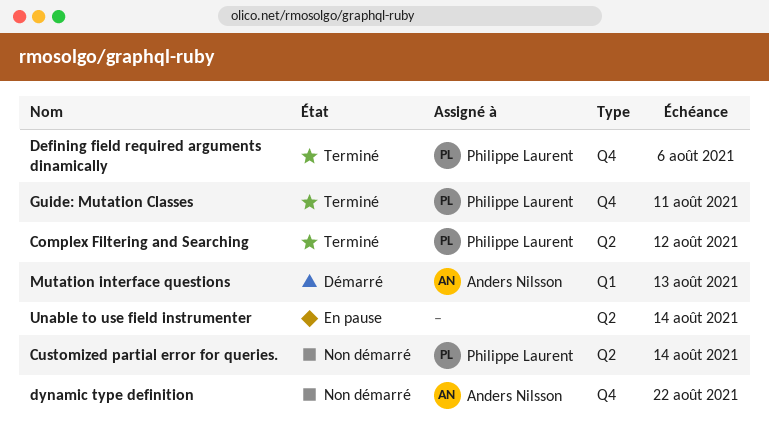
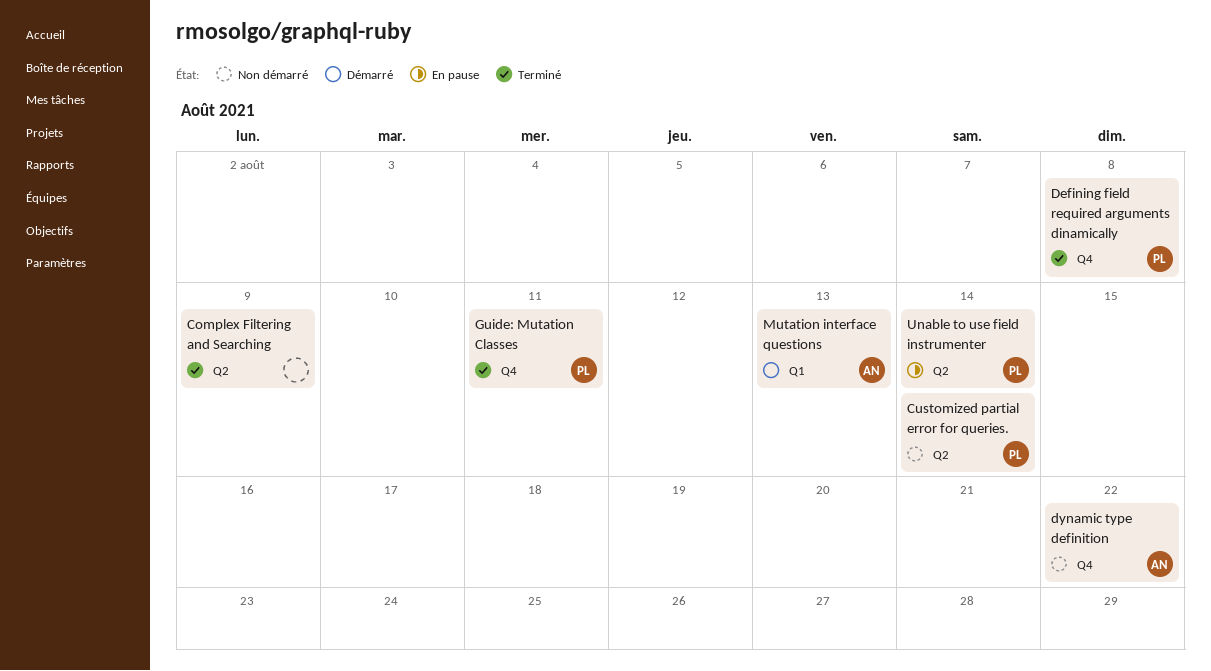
Complex Filtering and Searching, owner: Philippe Laurent -> none
Complex Filtering and Searching, due: Aug 12 -> Aug 9
Defining field required arguments dinamically, due: Aug 6 -> Aug 8
Unable to use field instrumenter, owner: none -> Philippe Laurent

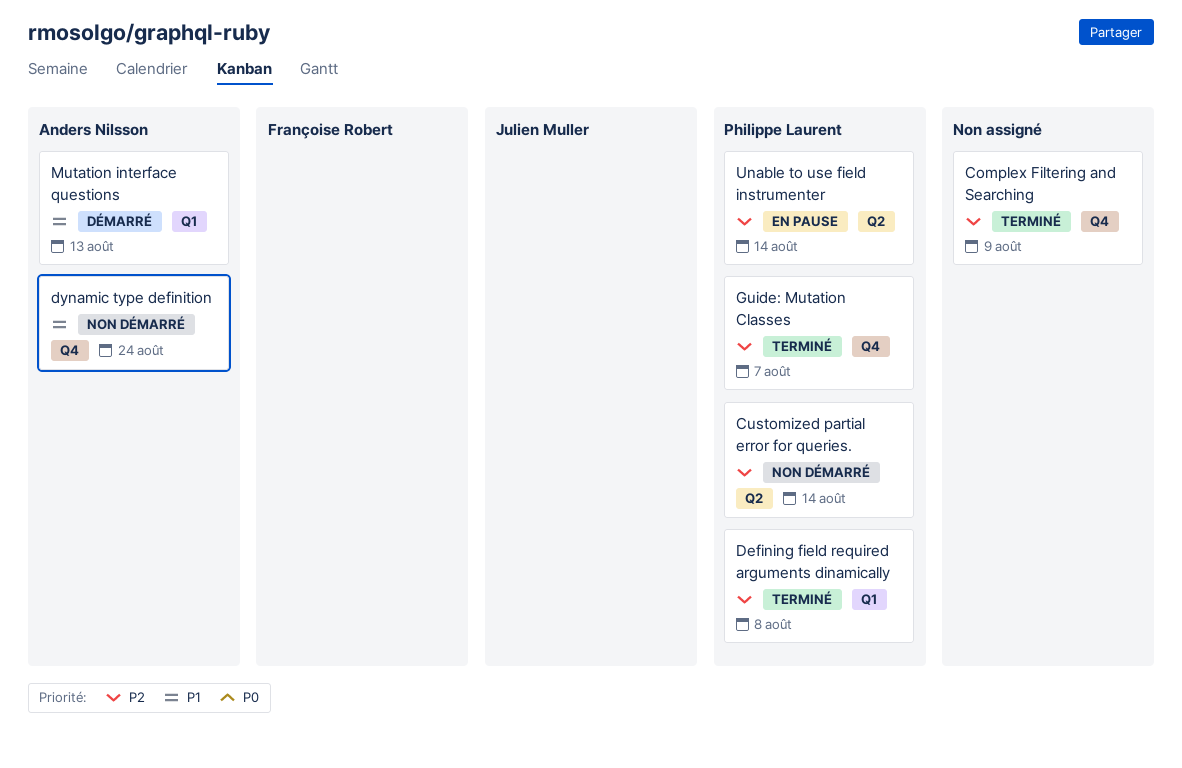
Complex Filtering and Searching, label: Q2 -> Q4
Defining field required arguments dinamically, label: Q4 -> Q1
dynamic type definition, due: Aug 22 -> Aug 24
Guide: Mutation Classes, due: Aug 11 -> Aug 7

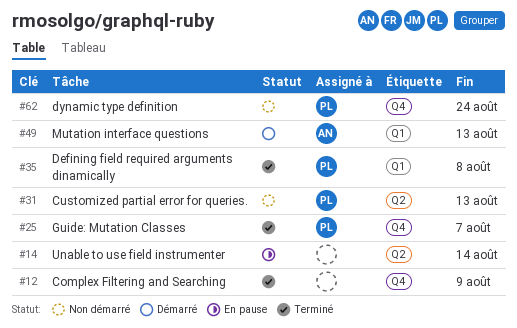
Customized partial error for queries., due: Aug 14 -> Aug 13
dynamic type definition, owner: Anders Nilsson -> Philippe Laurent
Unable to use field instrumenter, owner: Philippe Laurent -> none

